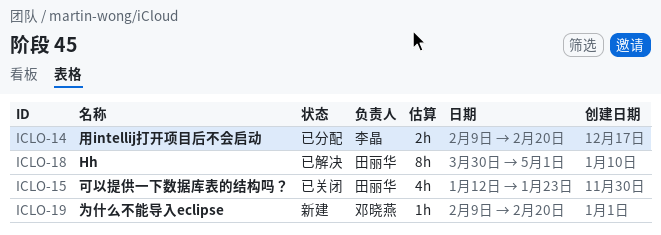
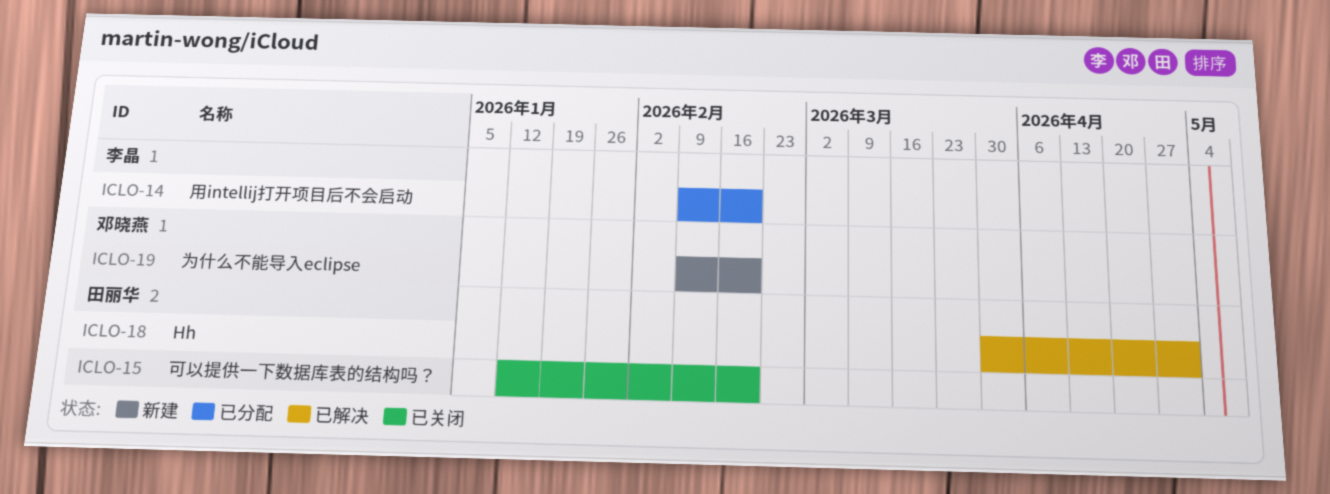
ICLO-15, due: Jan 23 -> Feb 20

